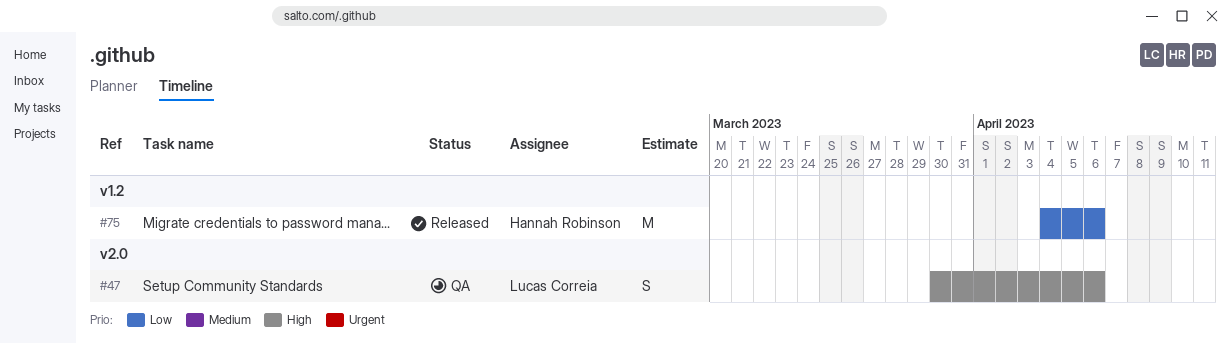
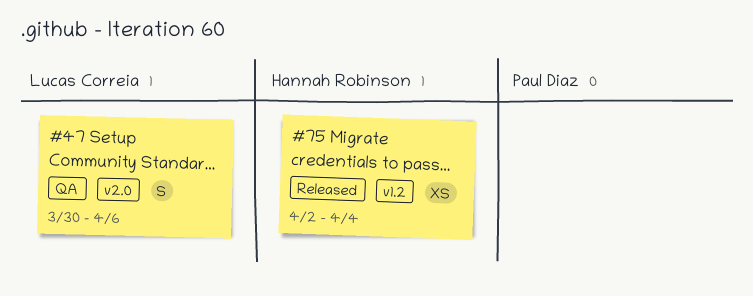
#75, estimate: M -> XS
#75, start: Apr 4 -> Apr 2
#75, due: Apr 6 -> Apr 4

